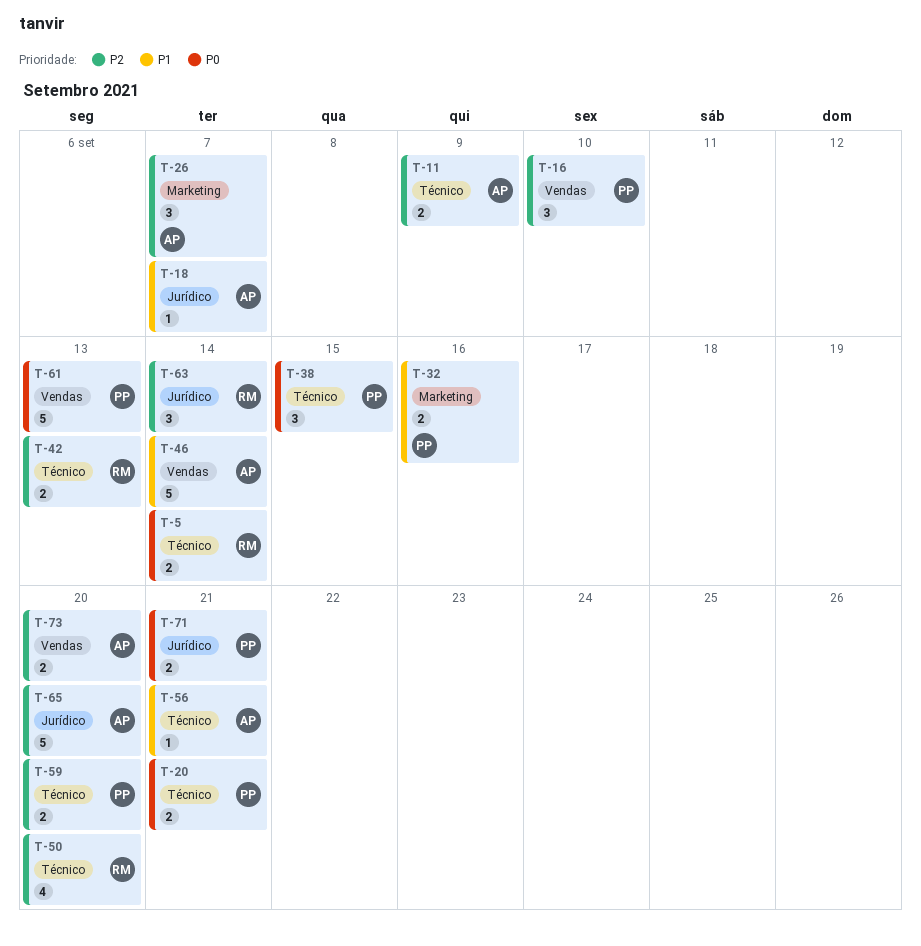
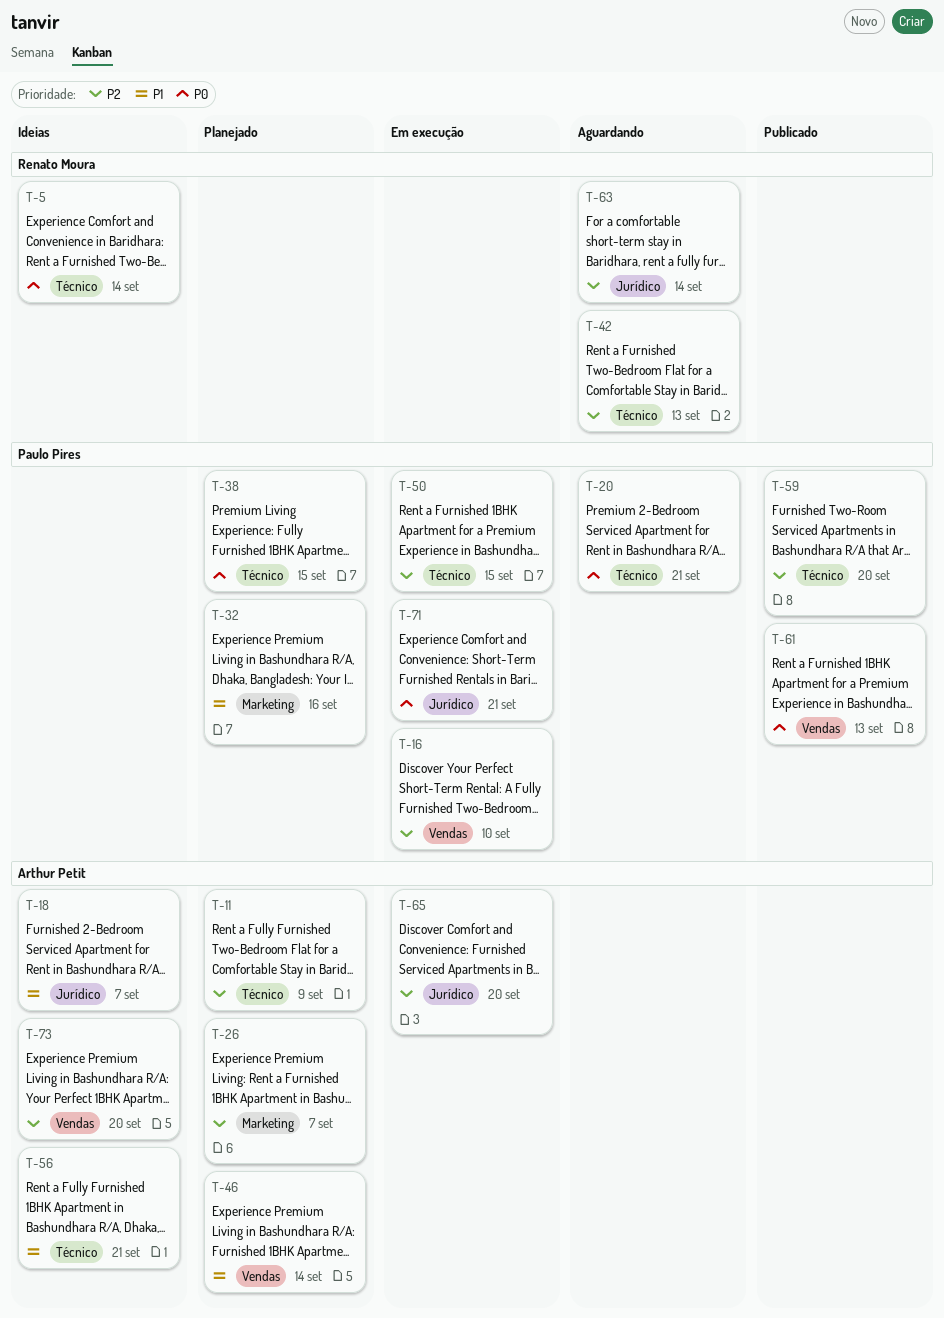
T-50, owner: Renato Moura -> Paulo Pires
T-50, due: Sep 20 -> Sep 15

